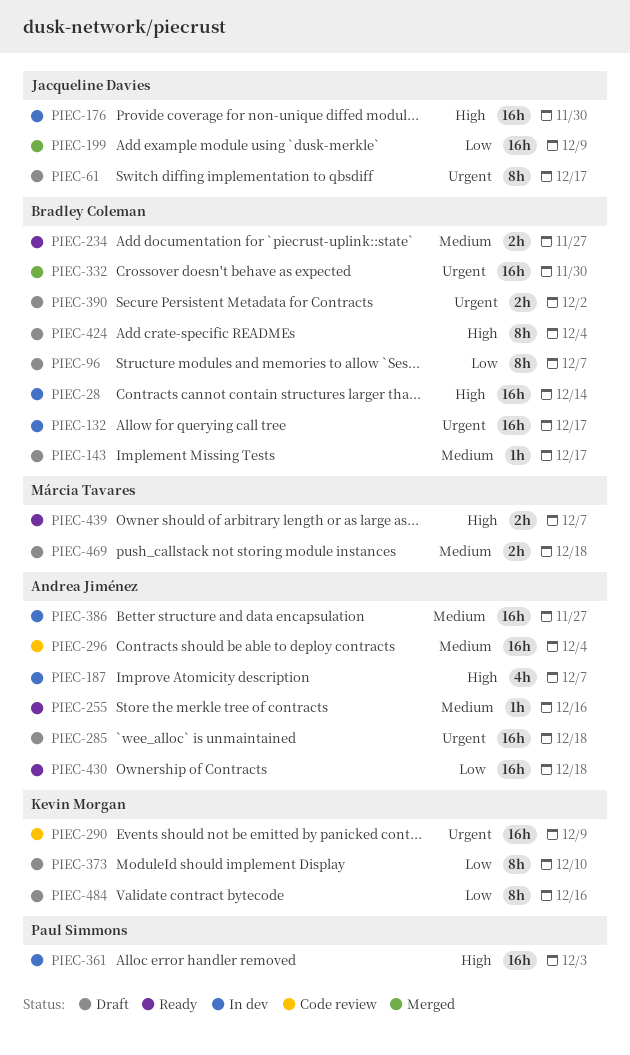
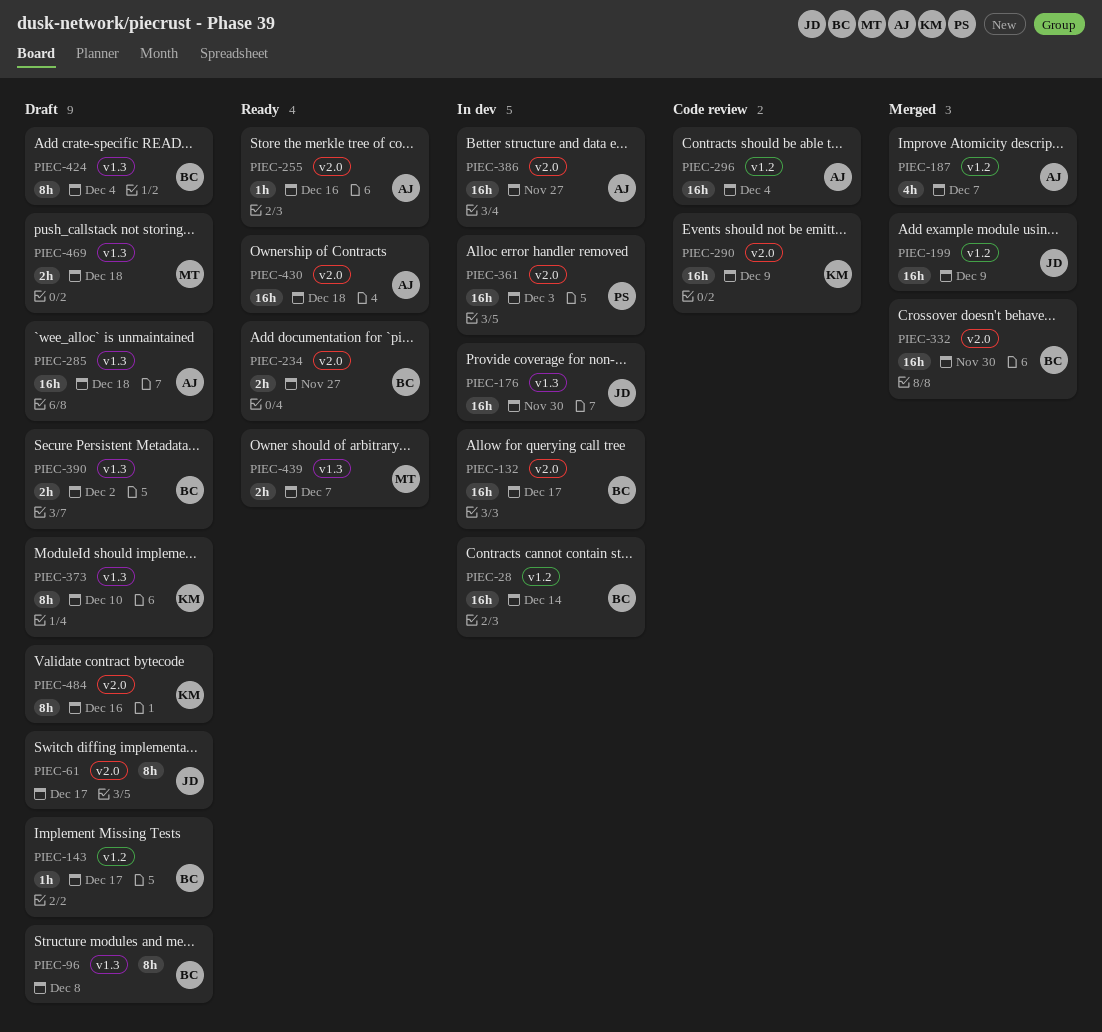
PIEC-96, due: Dec 7 -> Dec 8
PIEC-187, status: In dev -> Merged

